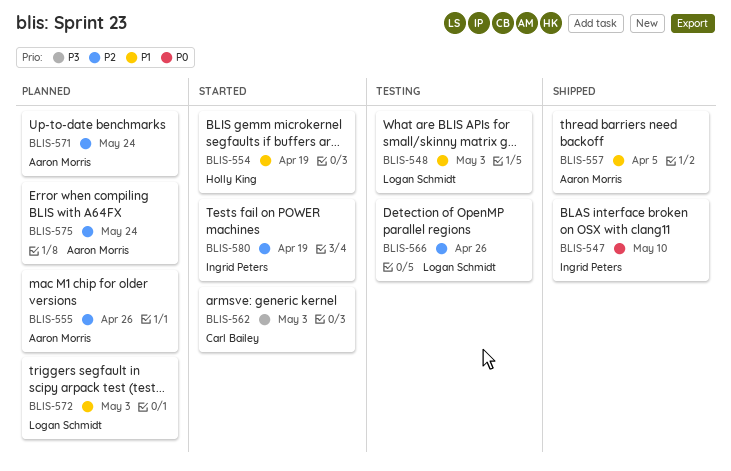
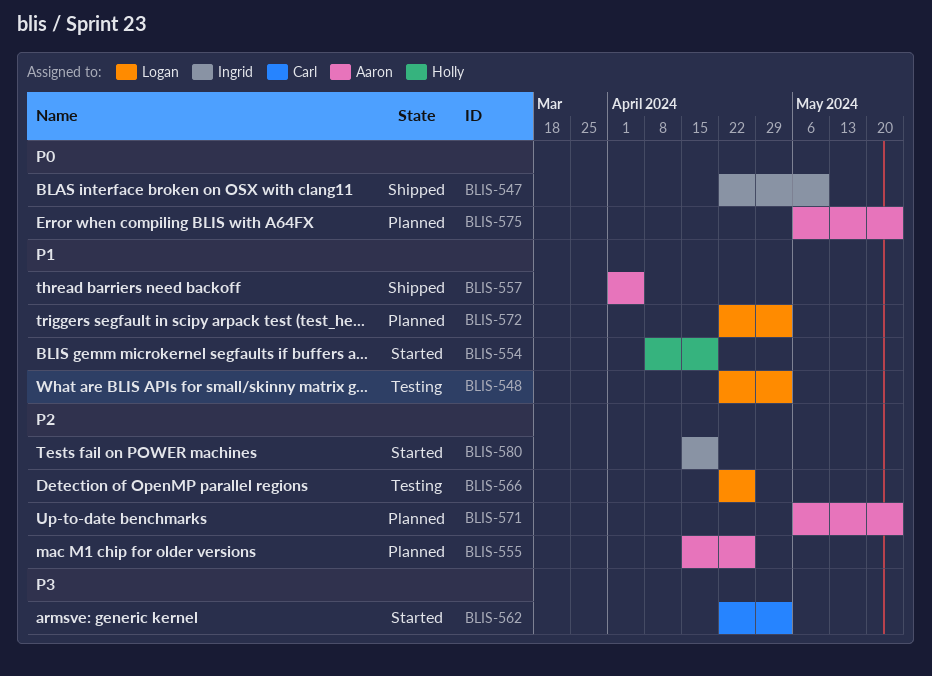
BLIS-575, priority: P2 -> P0

